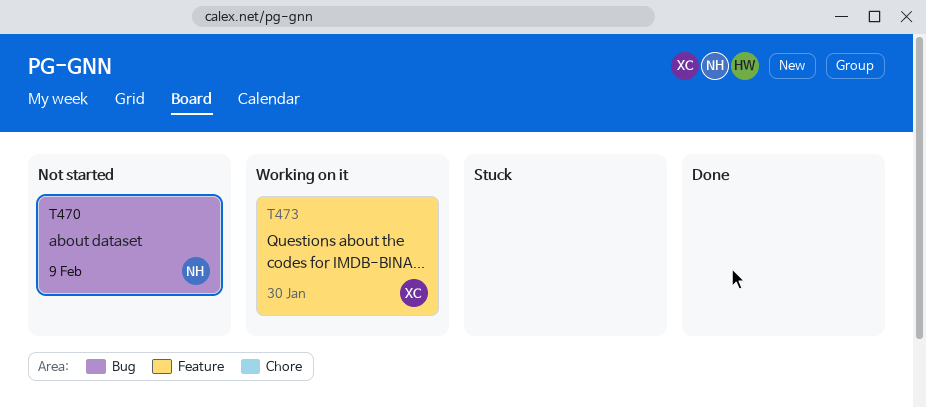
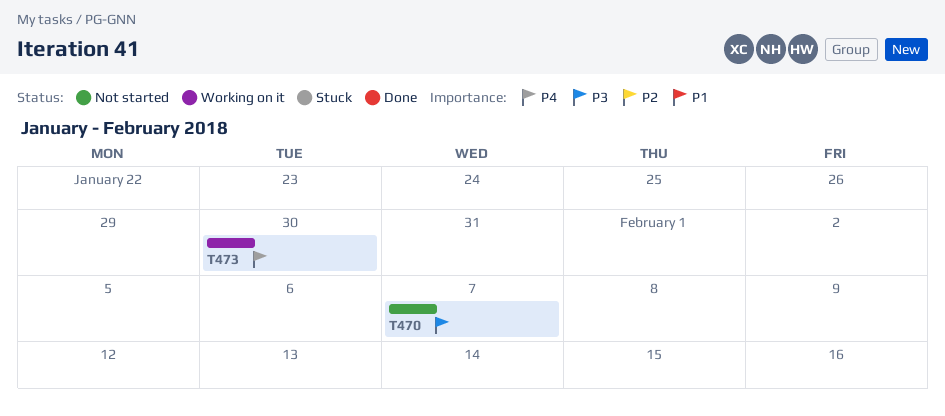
T470, due: Feb 9 -> Feb 7

